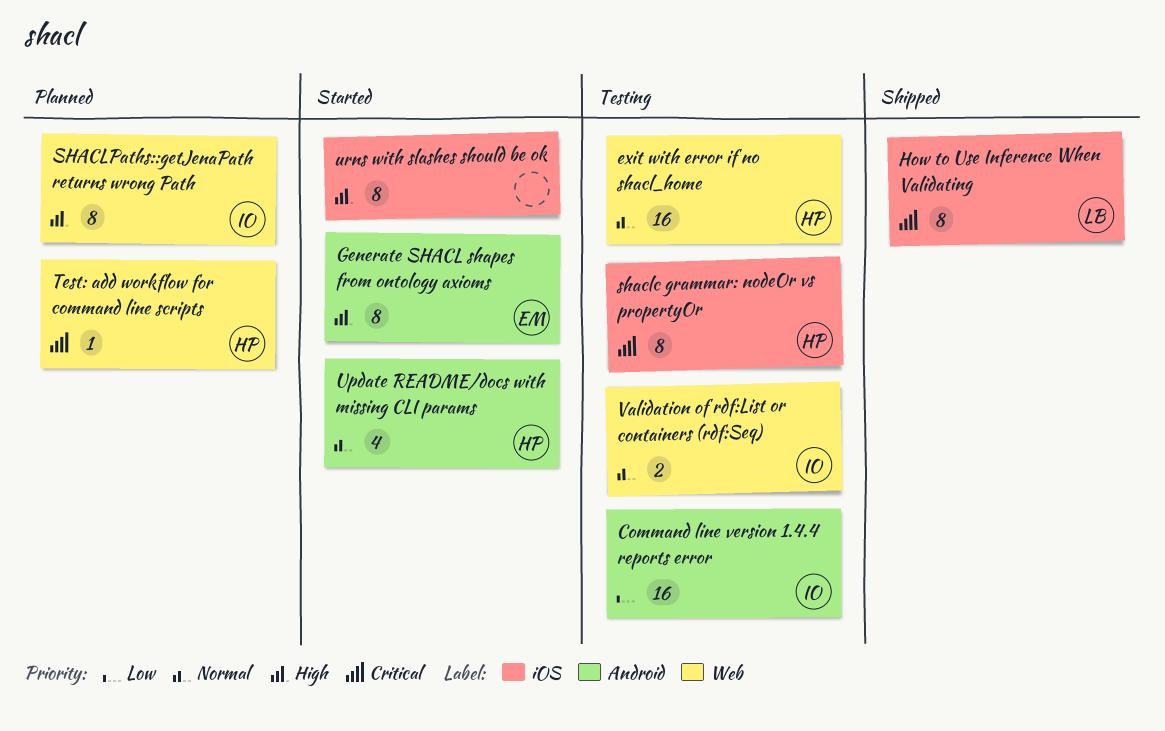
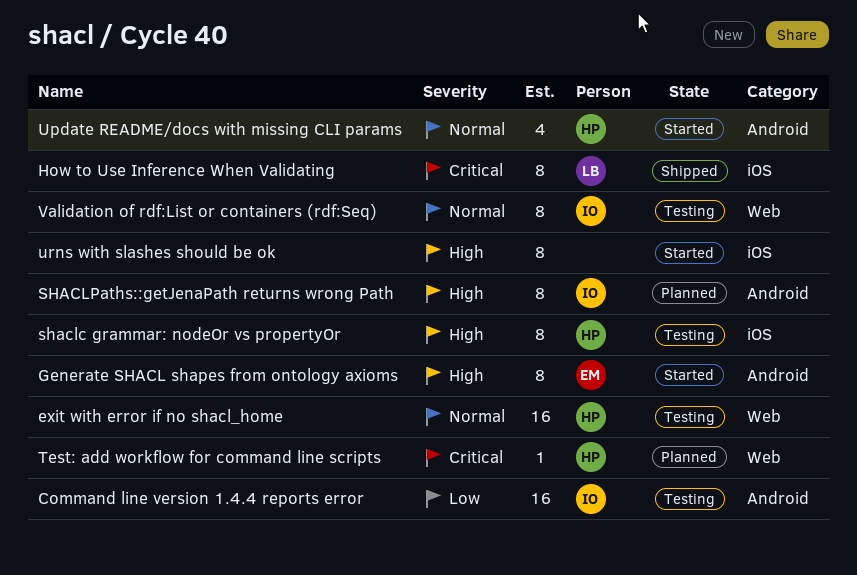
shaclc grammar: nodeOr vs propertyOr, priority: Critical -> High
SHACLPaths::getJenaPath returns wrong Path, label: Web -> Android
Validation of rdf:List or containers (rdf:Seq), estimate: 2 -> 8

